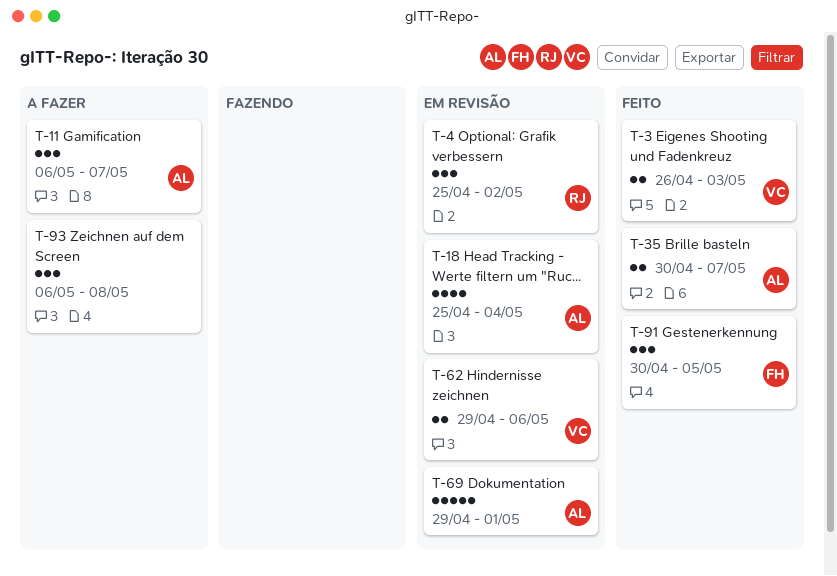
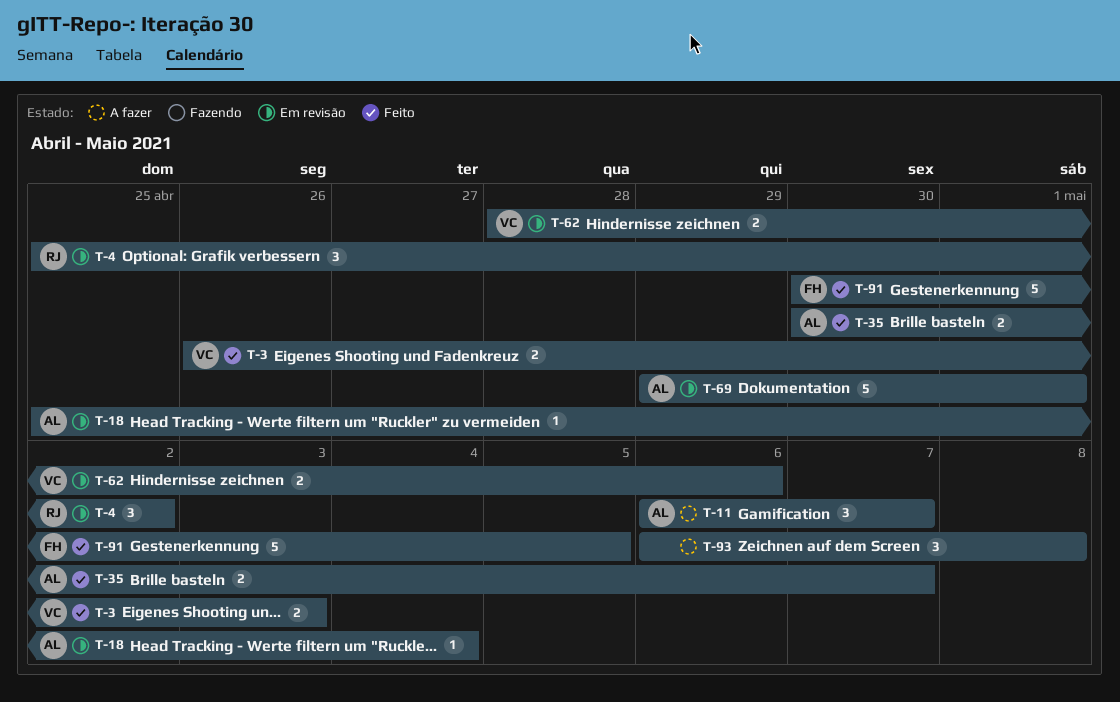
T-18, estimate: 4 -> 1
T-62, start: Apr 29 -> Apr 28
T-91, estimate: 3 -> 5

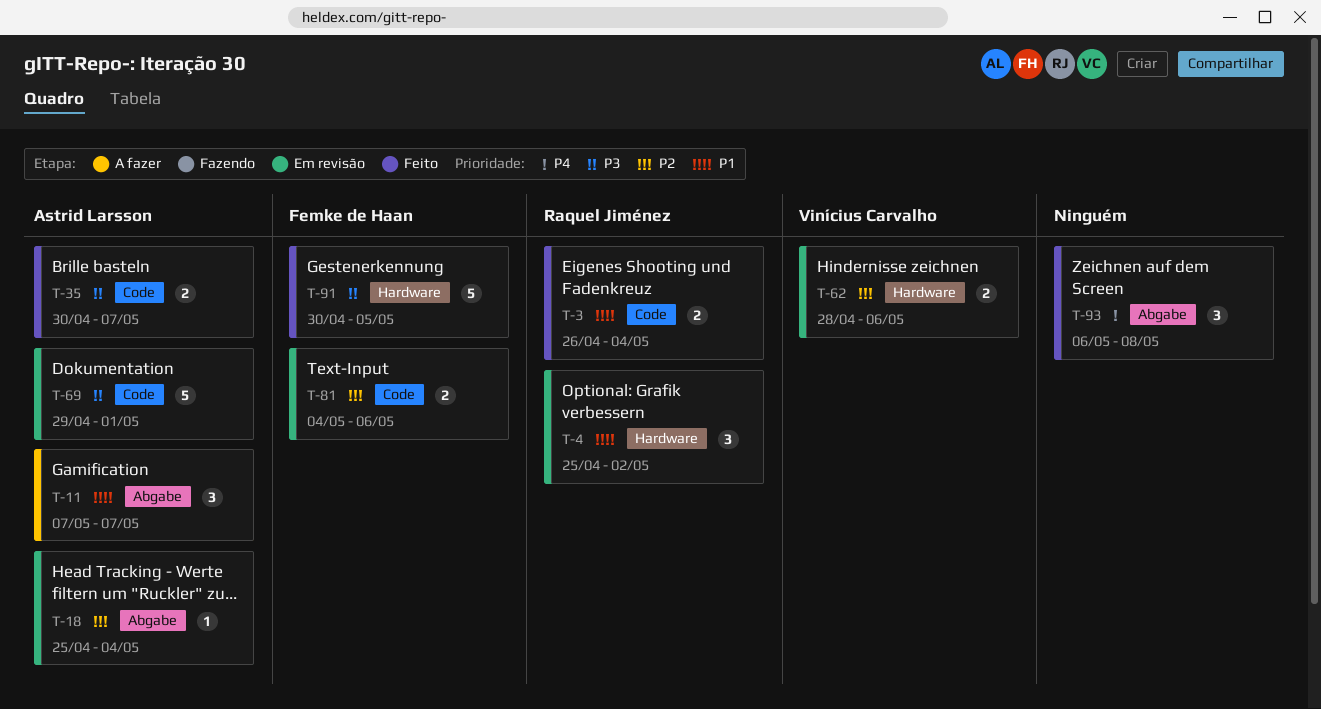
T-3, owner: Vinícius Carvalho -> Raquel Jiménez
T-3, due: May 3 -> May 4
T-11, start: May 6 -> May 7
T-81: none -> present
T-93, status: A fazer -> Feito

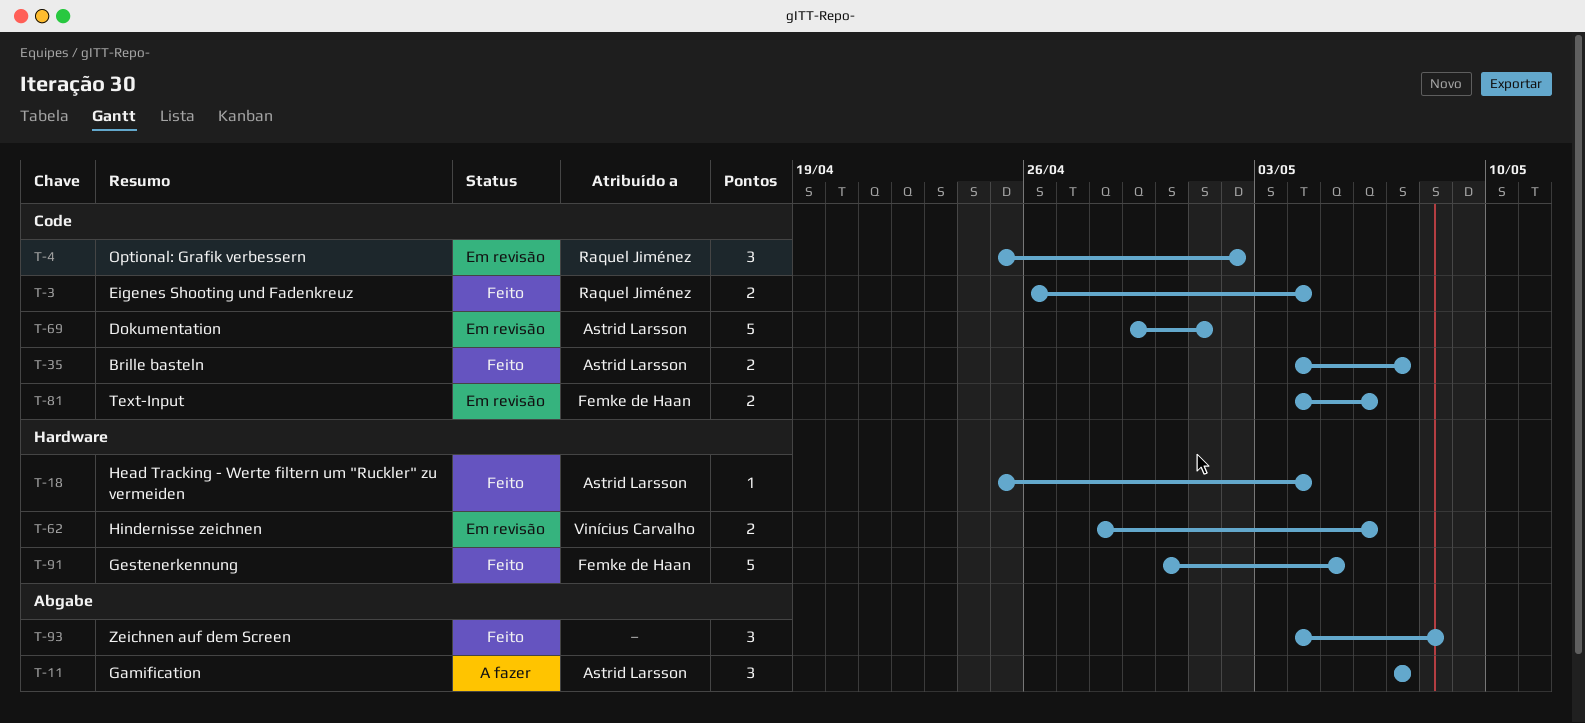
T-4, label: Hardware -> Code
T-18, status: Em revisão -> Feito
T-18, label: Abgabe -> Hardware
T-35, start: Apr 30 -> May 4
T-93, start: May 6 -> May 4

